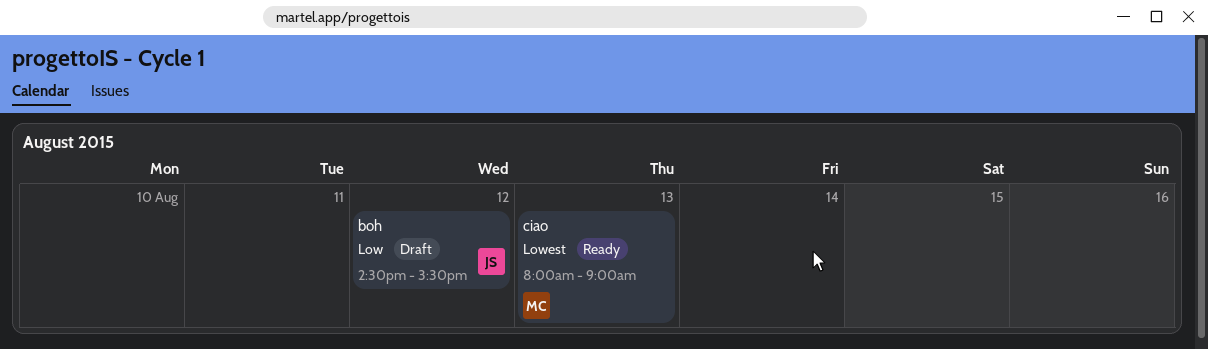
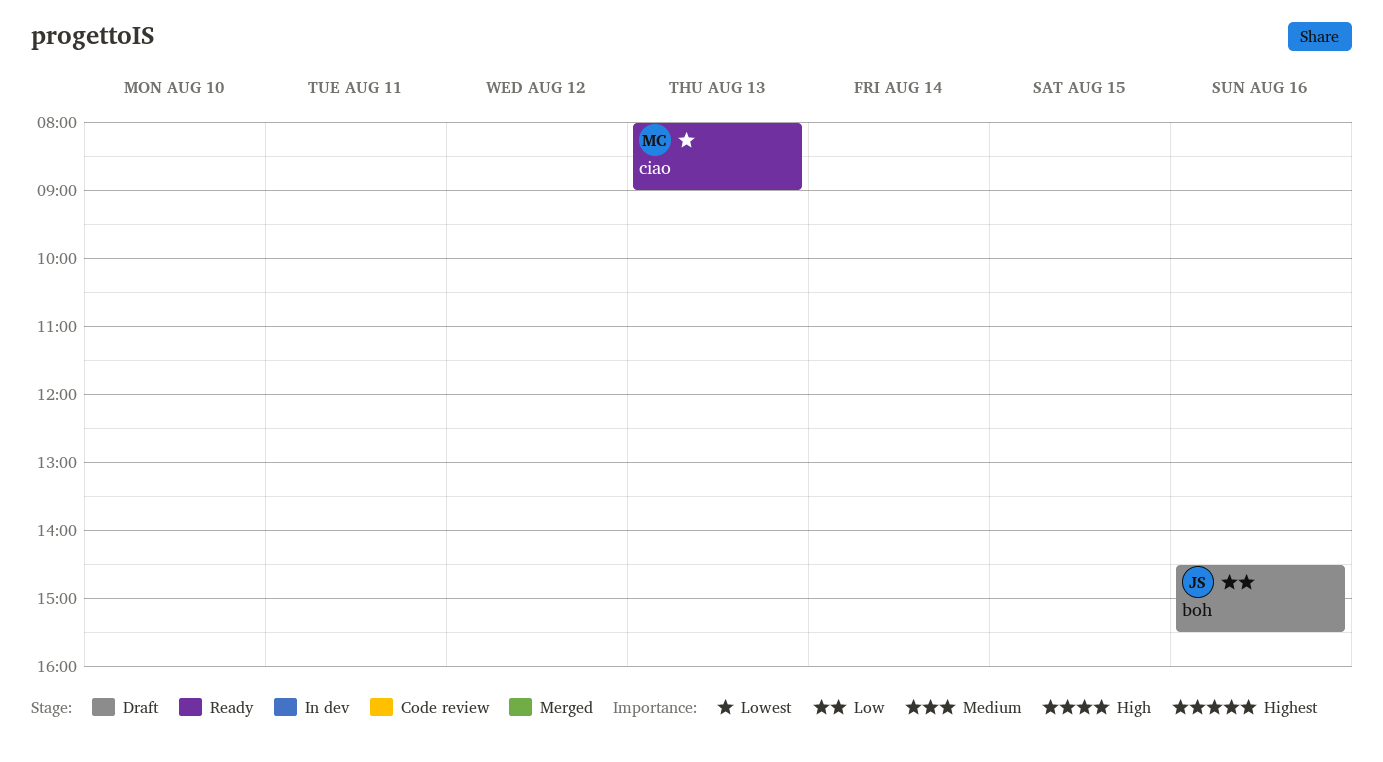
boh, day: Aug 12 -> Aug 16

